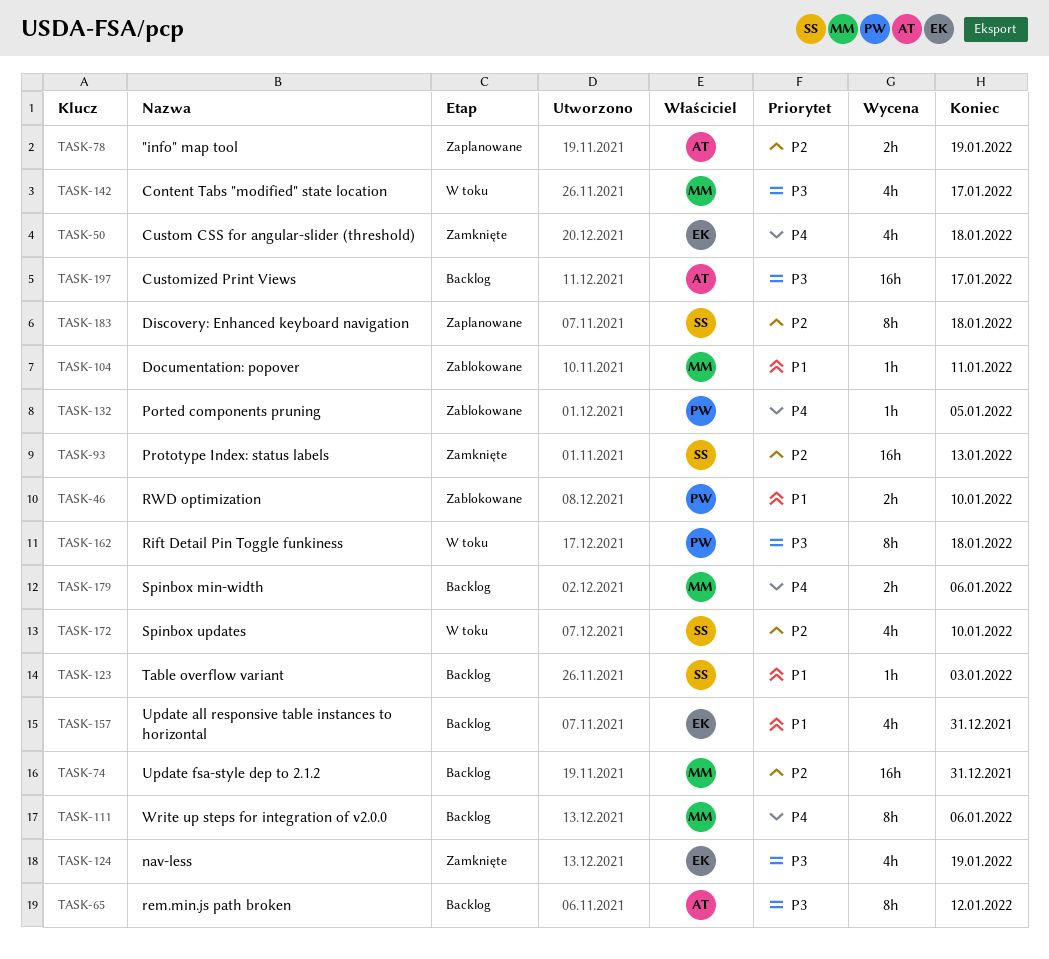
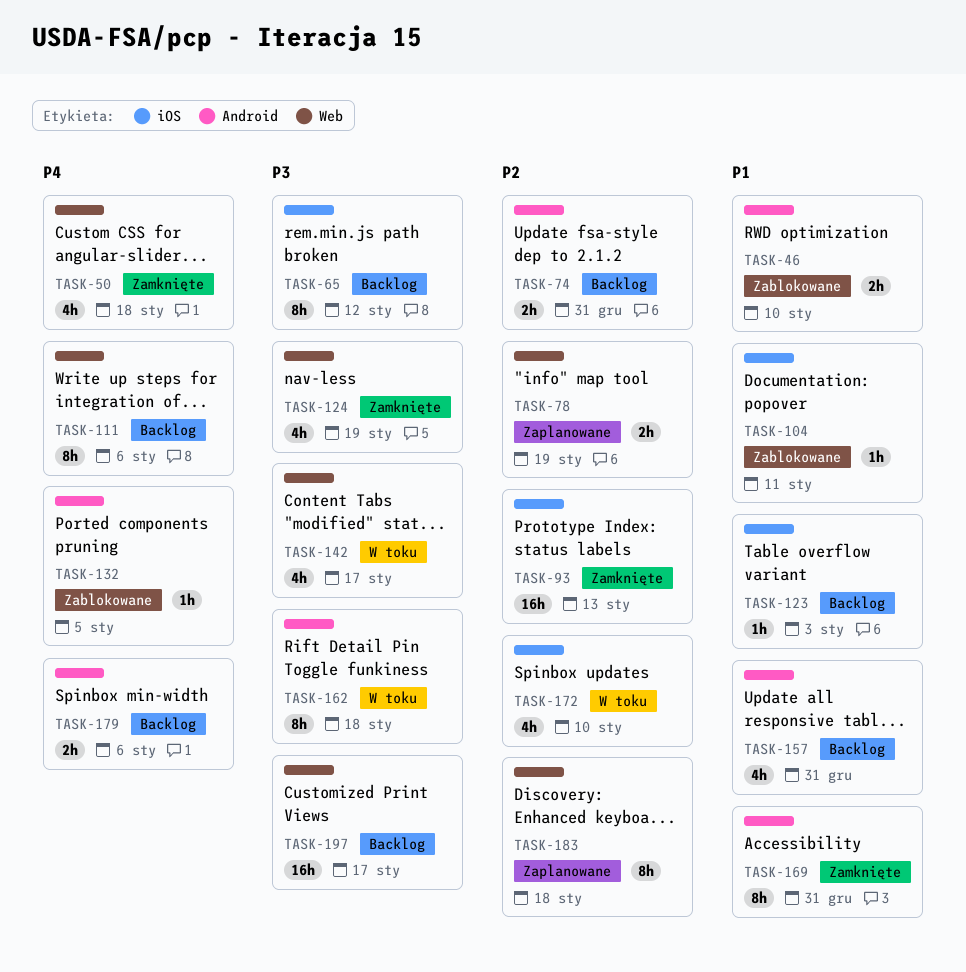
TASK-74, estimate: 16h -> 2h
TASK-169: none -> present

